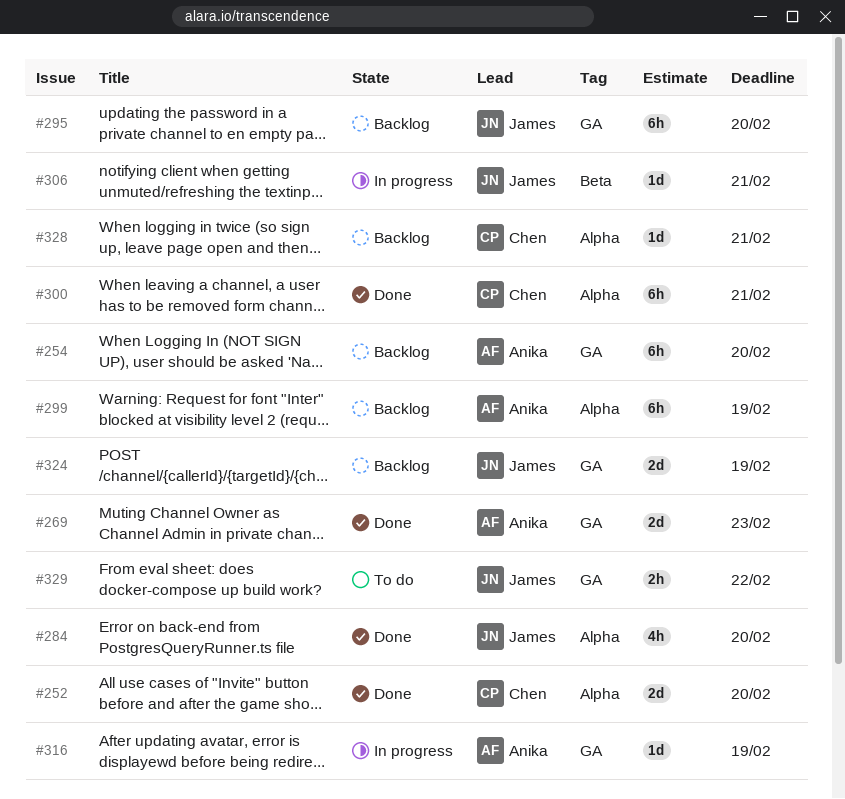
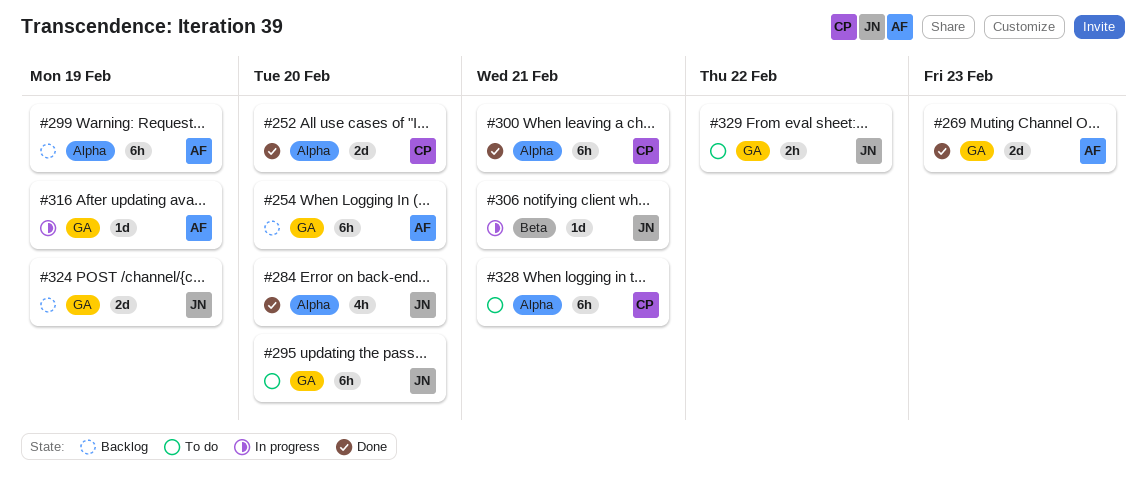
#295, status: Backlog -> To do
#328, status: Backlog -> To do
#328, estimate: 1d -> 6h

